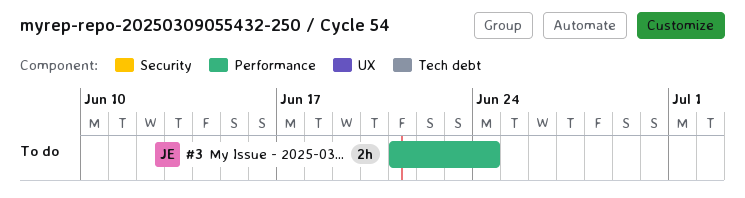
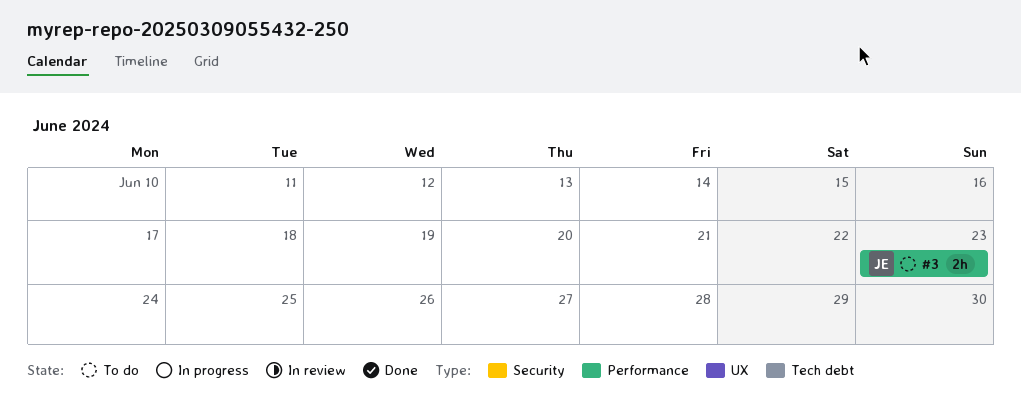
#3, start: Jun 21 -> Jun 23
#3, due: Jun 24 -> Jun 23

